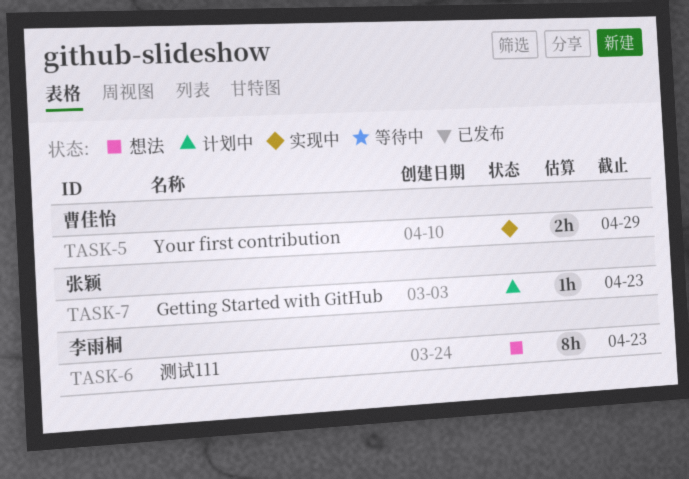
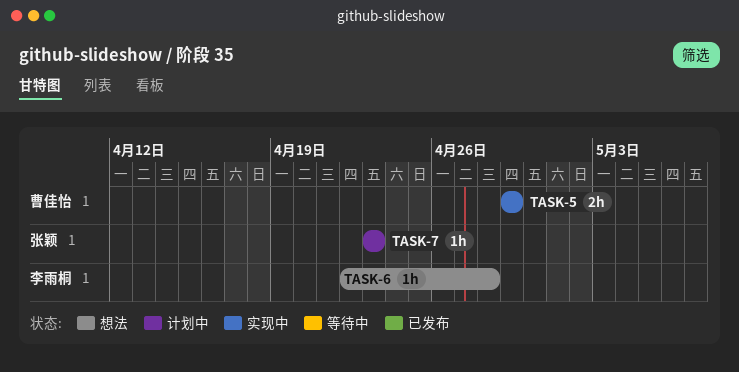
TASK-6, estimate: 8h -> 1h
TASK-6, due: Apr 23 -> Apr 28

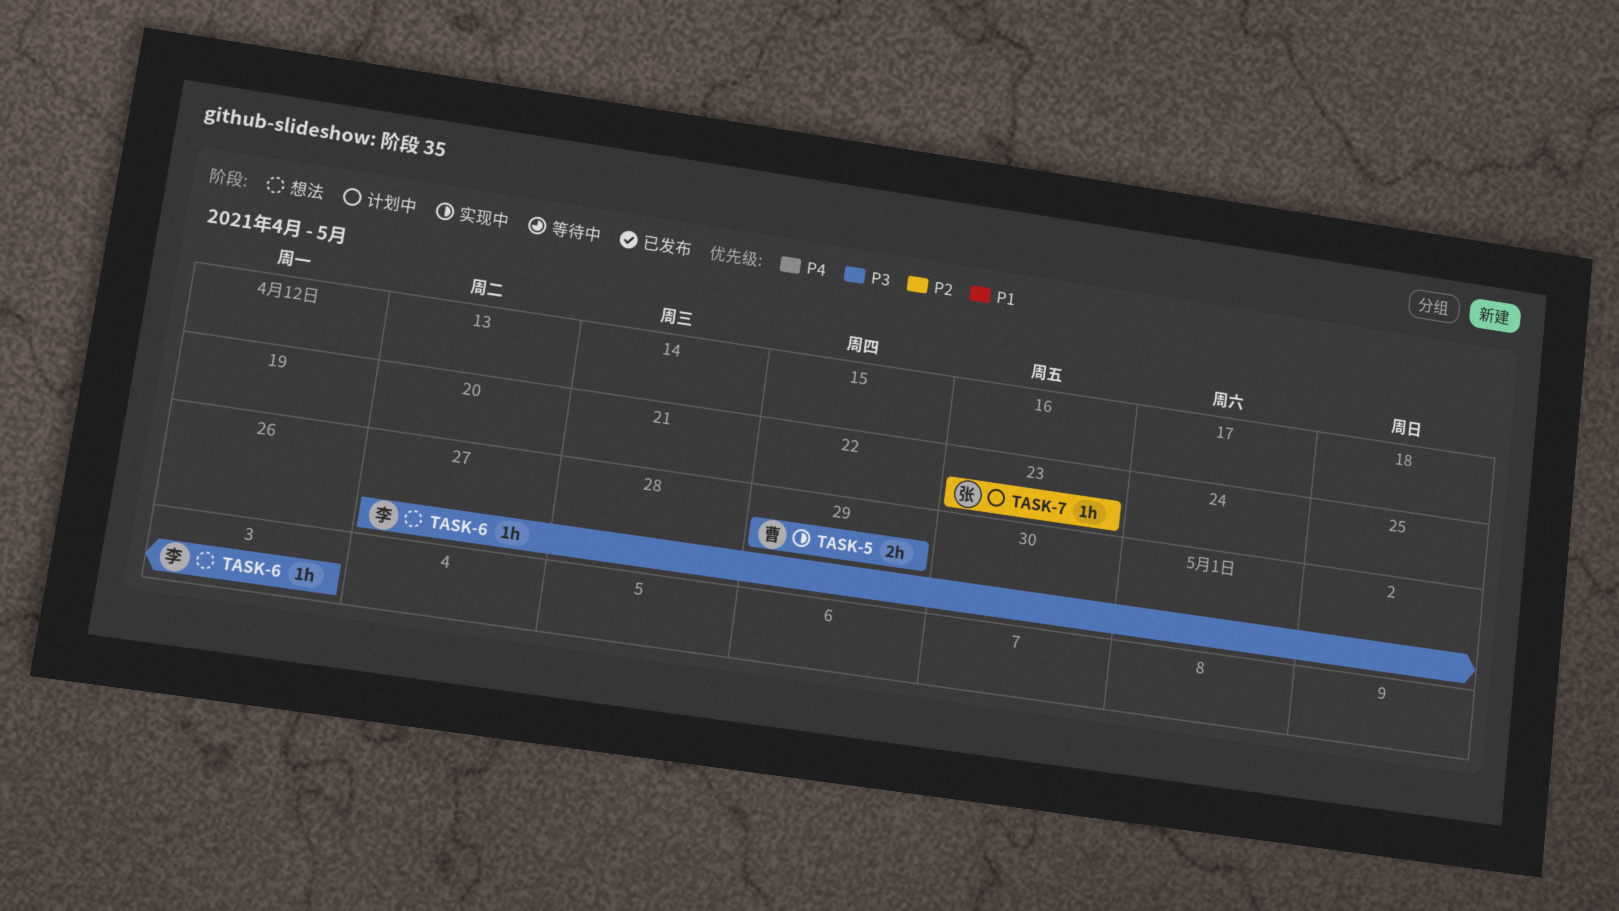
TASK-6, start: Apr 22 -> Apr 27
TASK-6, due: Apr 28 -> May 3

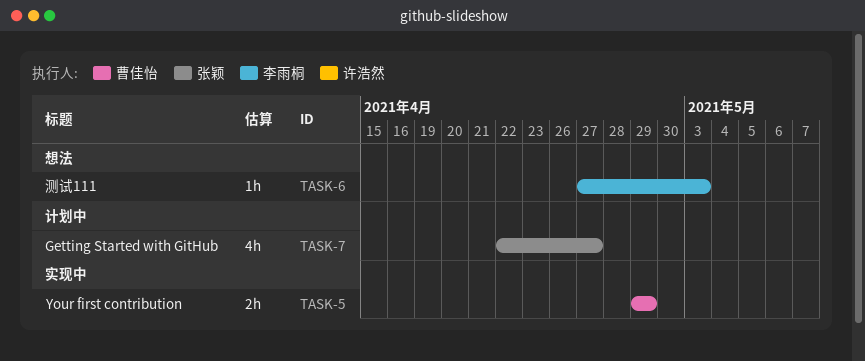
TASK-7, estimate: 1h -> 4h
TASK-7, start: Apr 23 -> Apr 22
TASK-7, due: Apr 23 -> Apr 27

